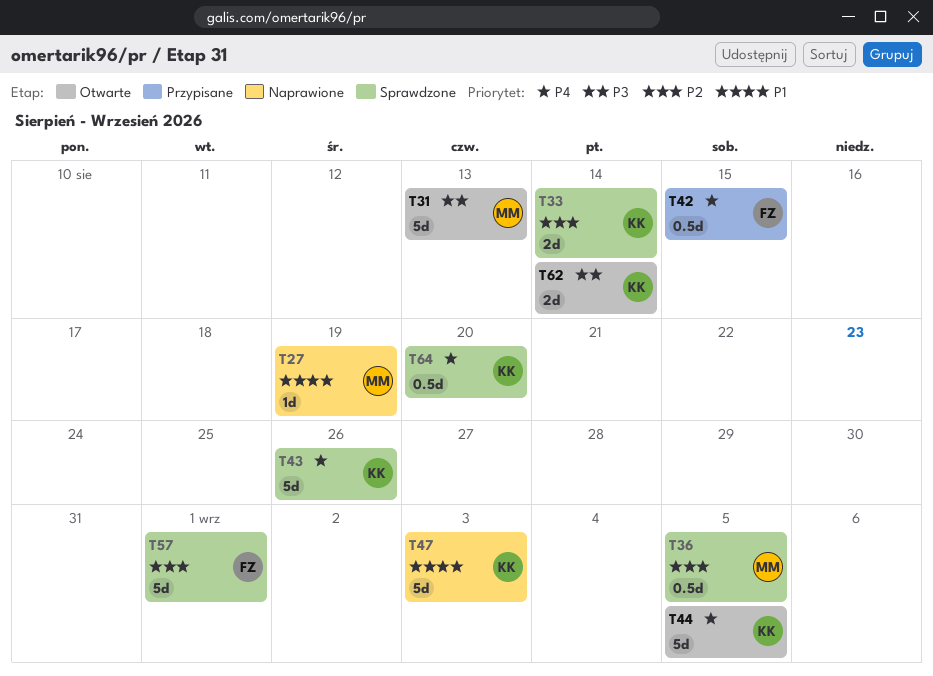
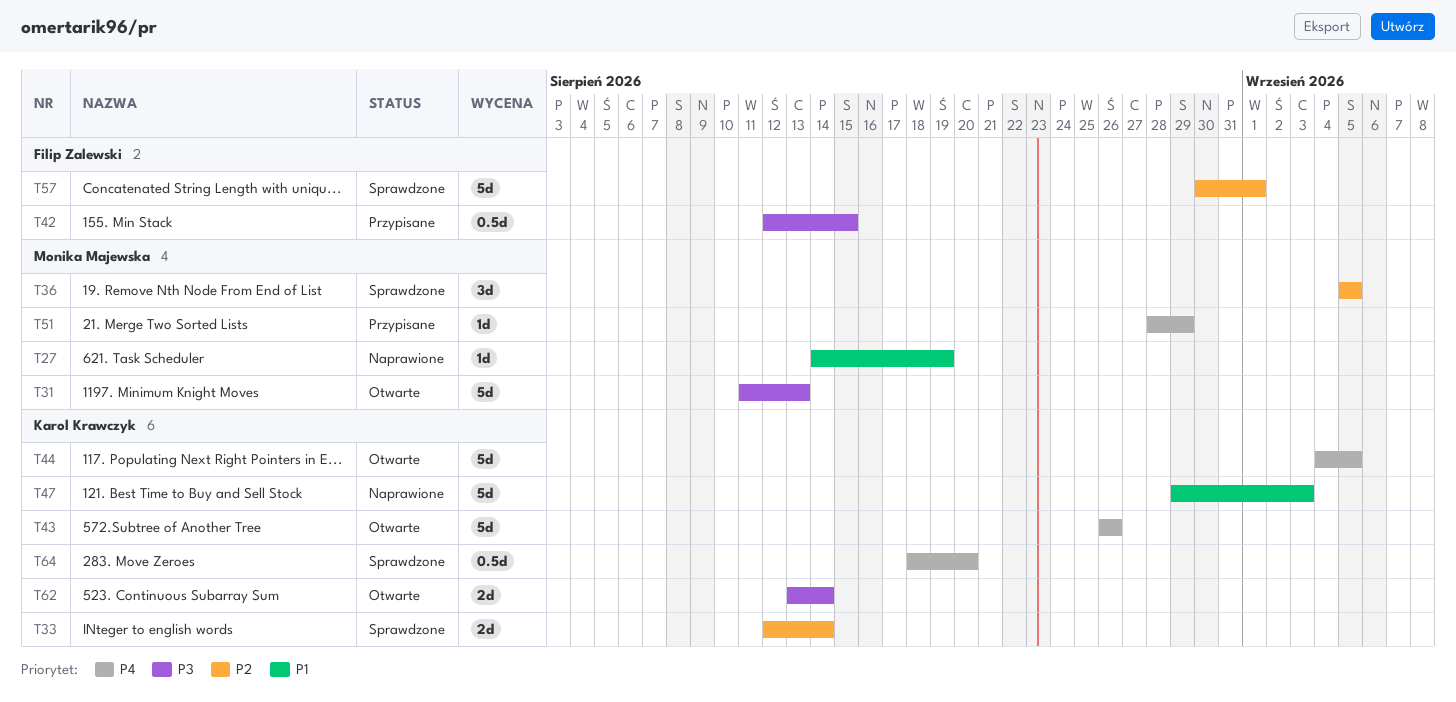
T36, estimate: 0.5d -> 3d
T42, priority: P4 -> P3
T43, status: Sprawdzone -> Otwarte
T51: none -> present

